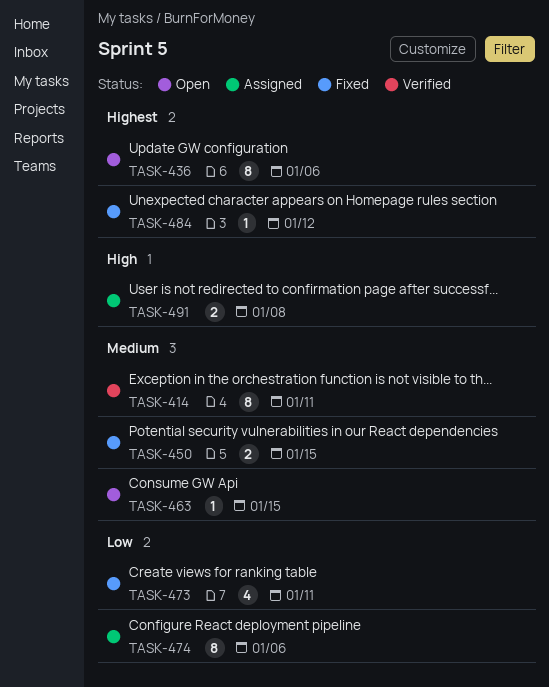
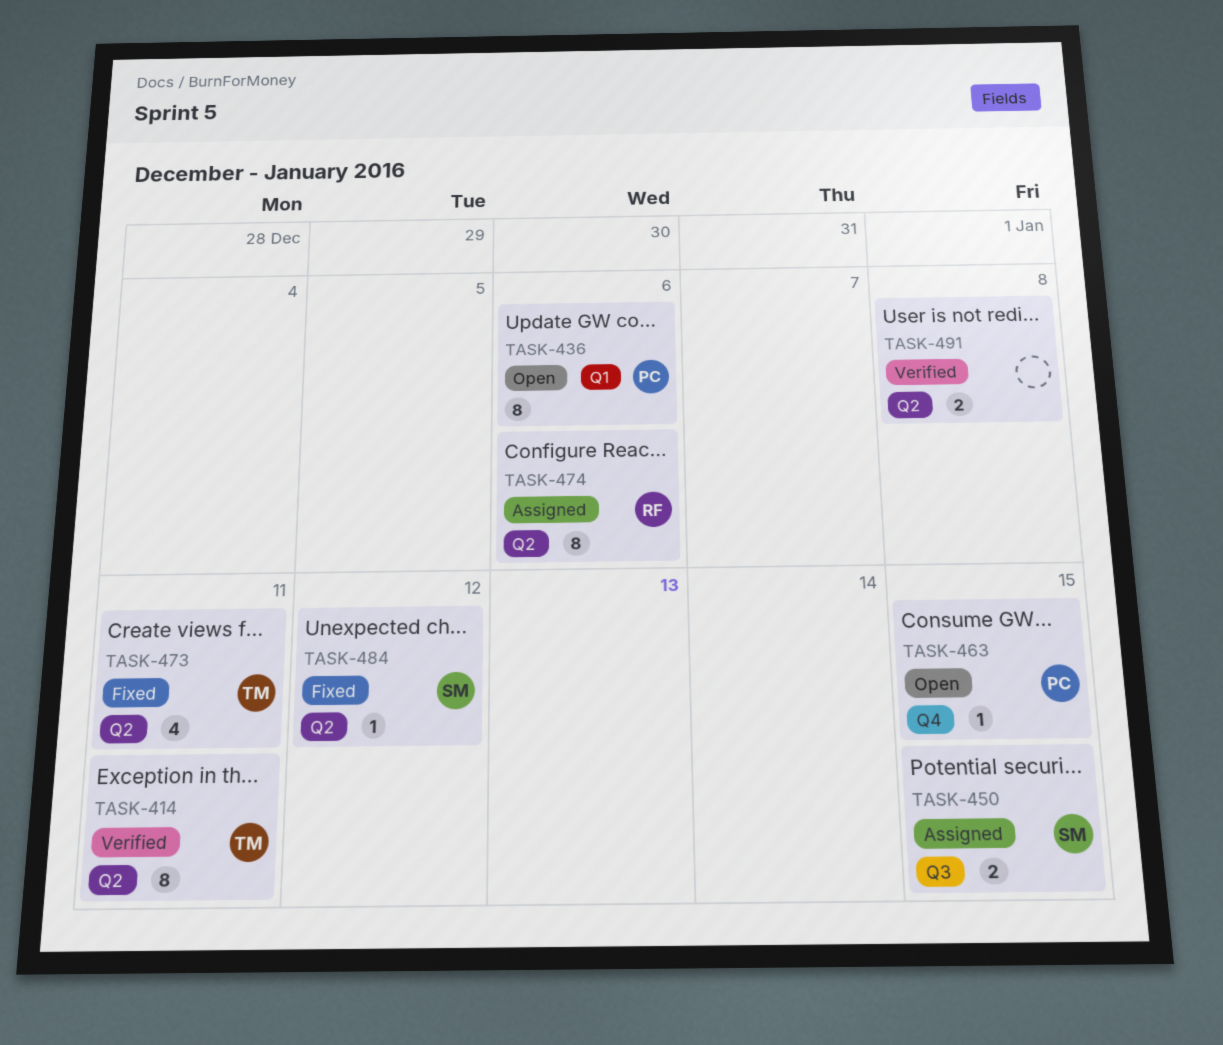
TASK-450, status: Fixed -> Assigned
TASK-491, status: Assigned -> Verified

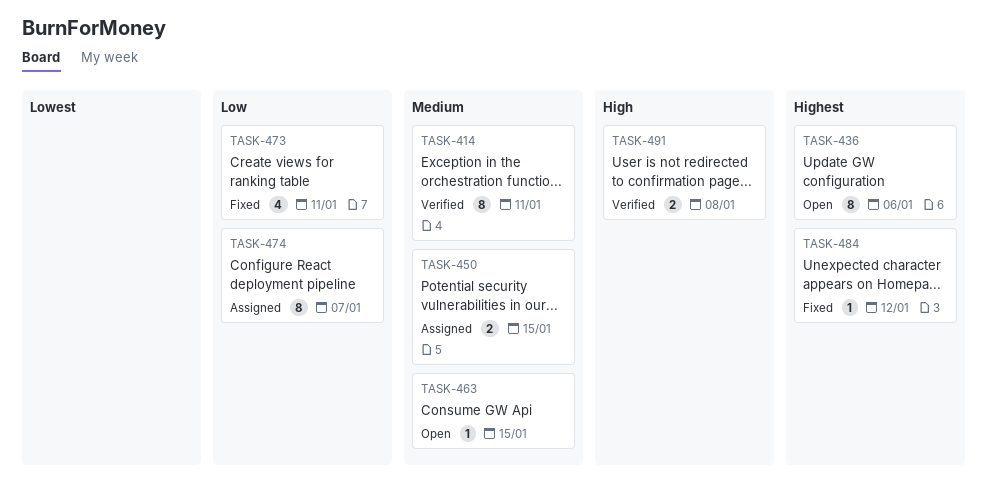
TASK-474, due: Jan 6 -> Jan 7

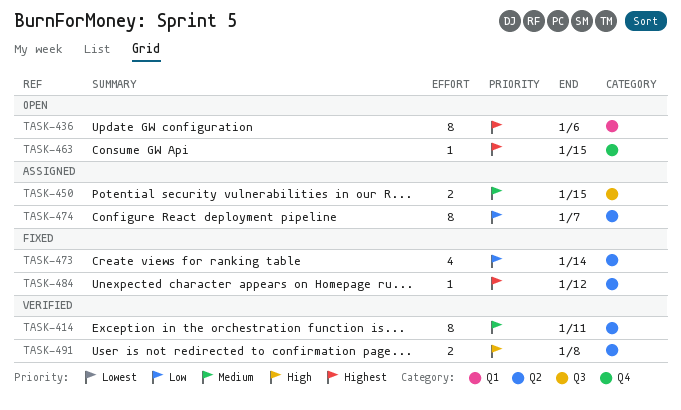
TASK-463, priority: Medium -> Highest
TASK-473, due: Jan 11 -> Jan 14

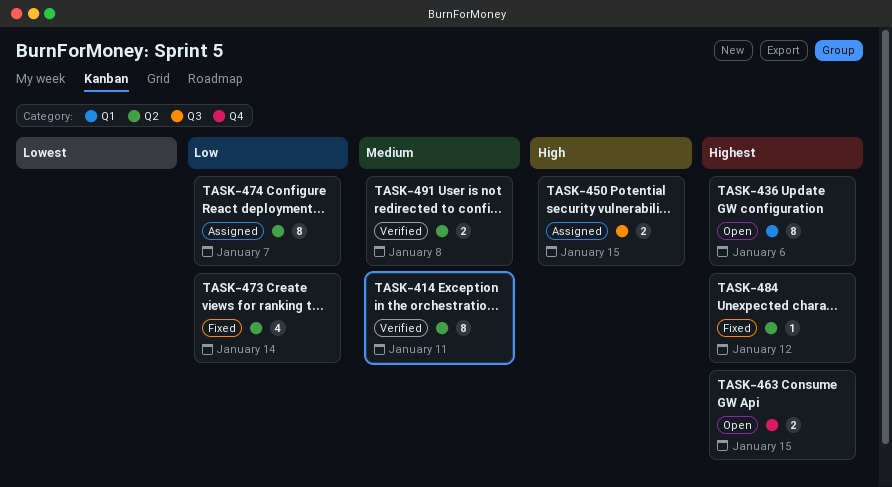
TASK-450, priority: Medium -> High
TASK-463, estimate: 1 -> 2
TASK-491, priority: High -> Medium

